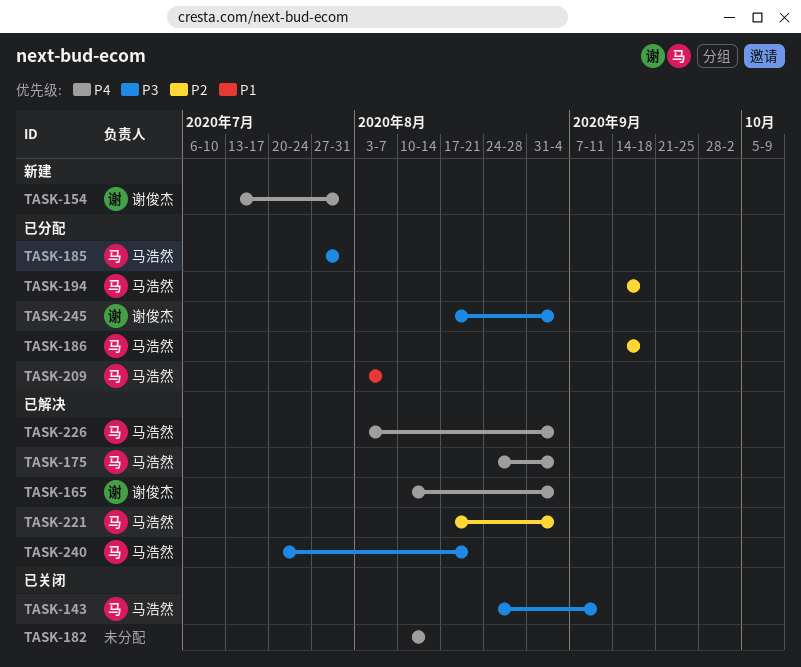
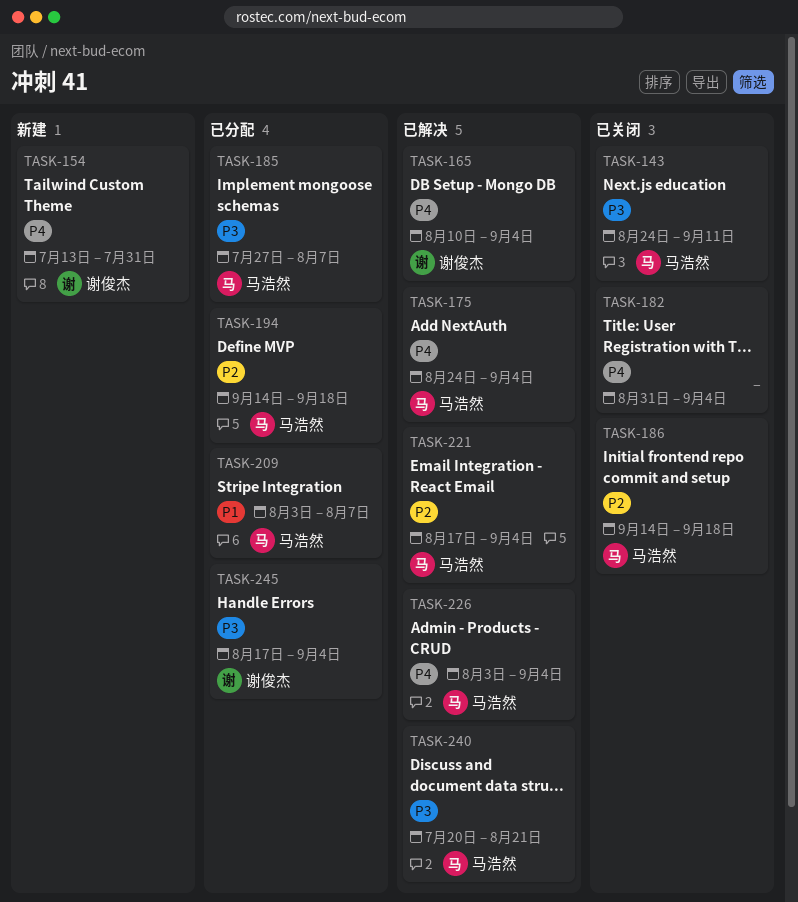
TASK-182, start: Aug 10 -> Aug 31
TASK-182, due: Aug 14 -> Sep 4
TASK-185, due: Jul 31 -> Aug 7
TASK-186, status: 已分配 -> 已关闭

